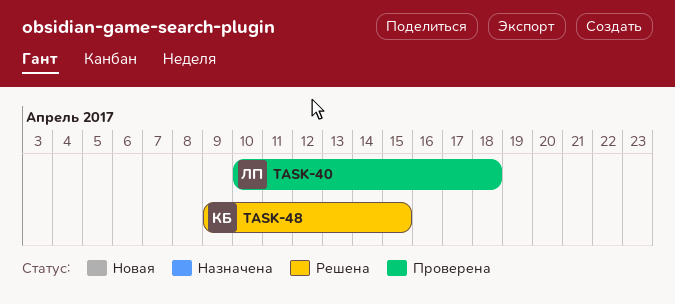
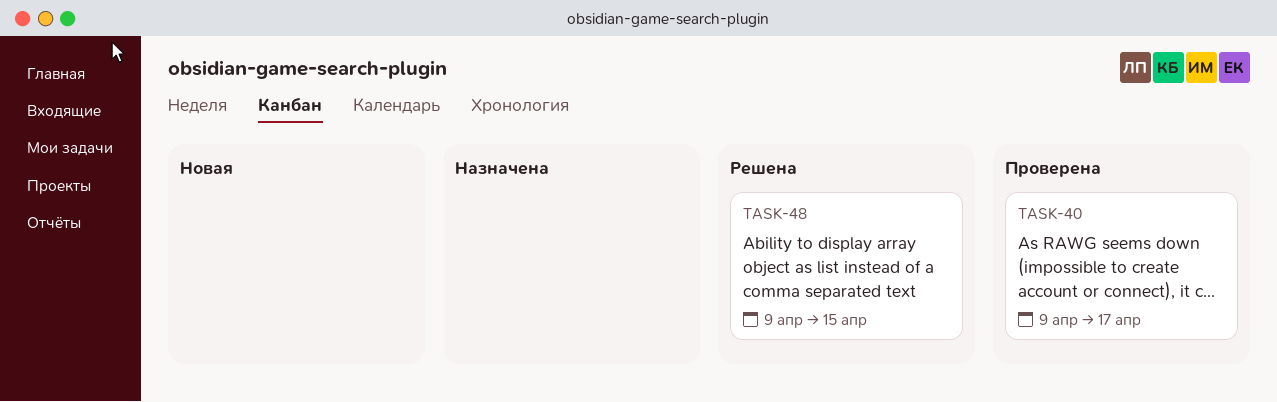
TASK-40, start: Apr 10 -> Apr 9
TASK-40, due: Apr 18 -> Apr 17

